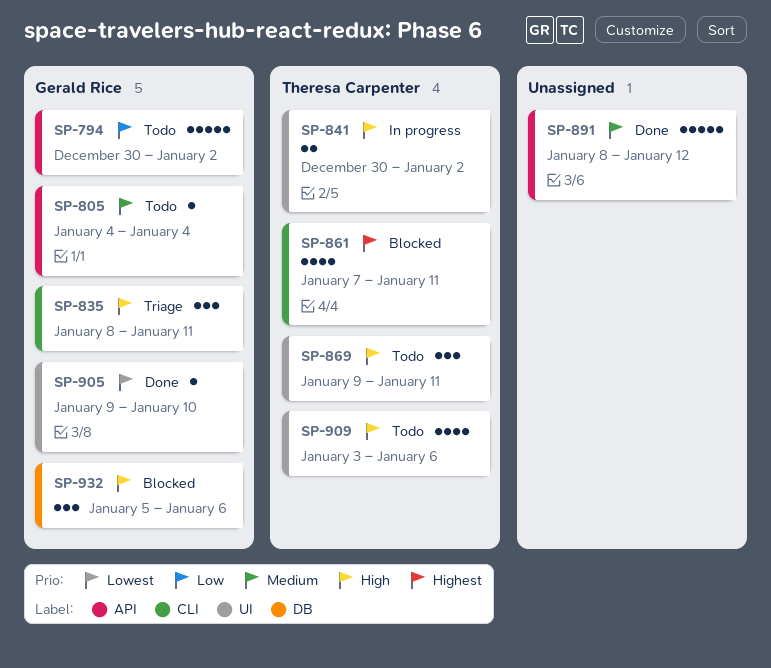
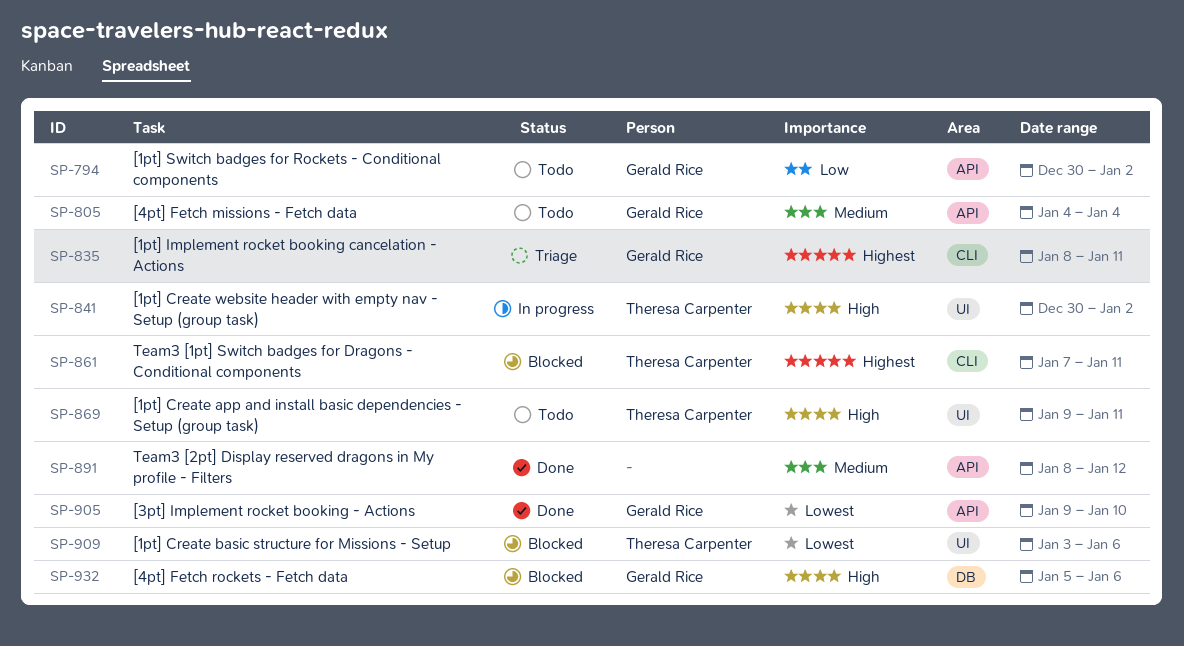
SP-835, priority: High -> Highest
SP-905, label: UI -> API
SP-909, status: Todo -> Blocked
SP-909, priority: High -> Lowest

